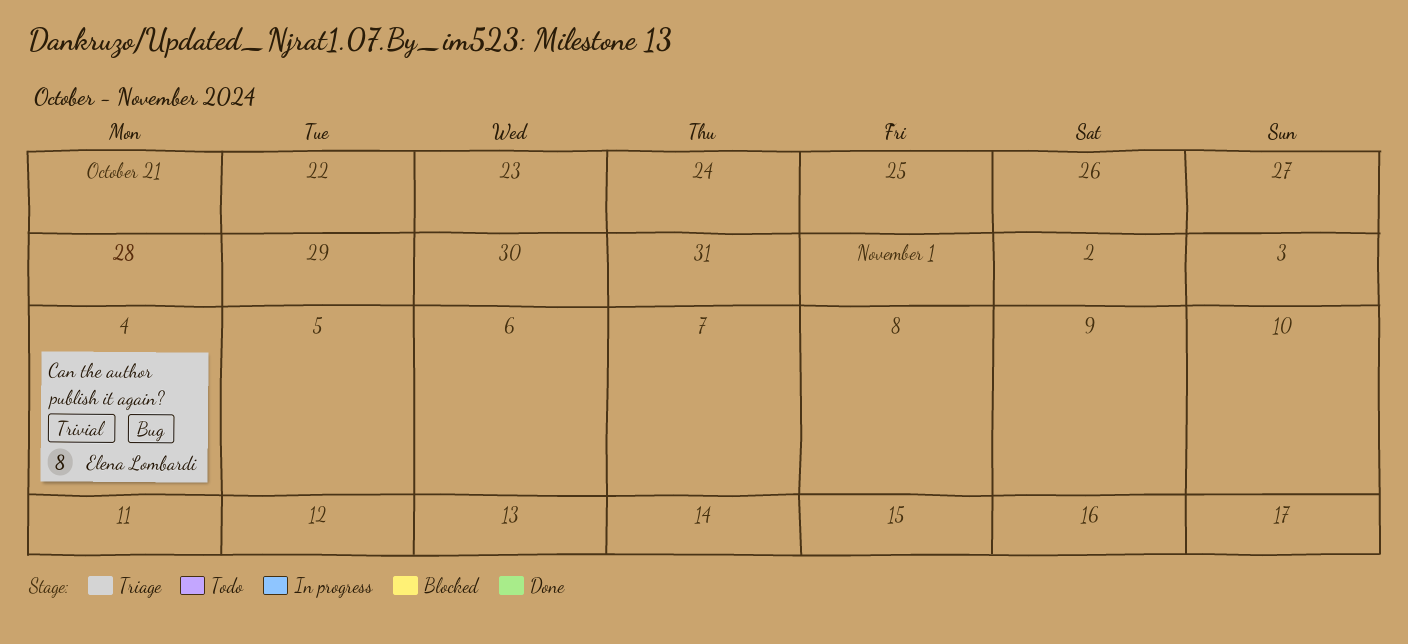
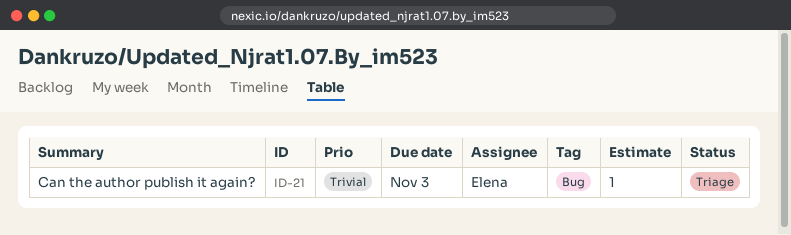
Can the author publish it again?, estimate: 8 -> 1
Can the author publish it again?, due: Nov 4 -> Nov 3

